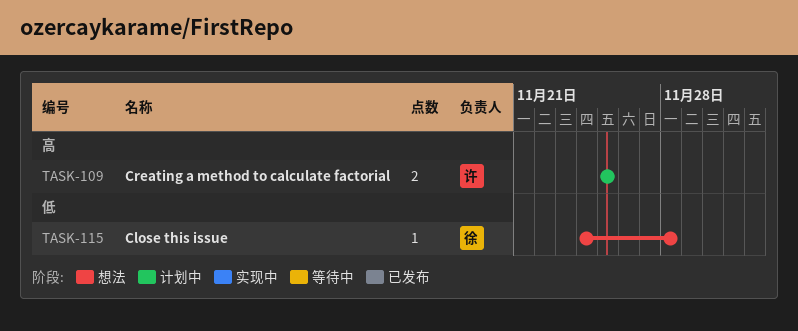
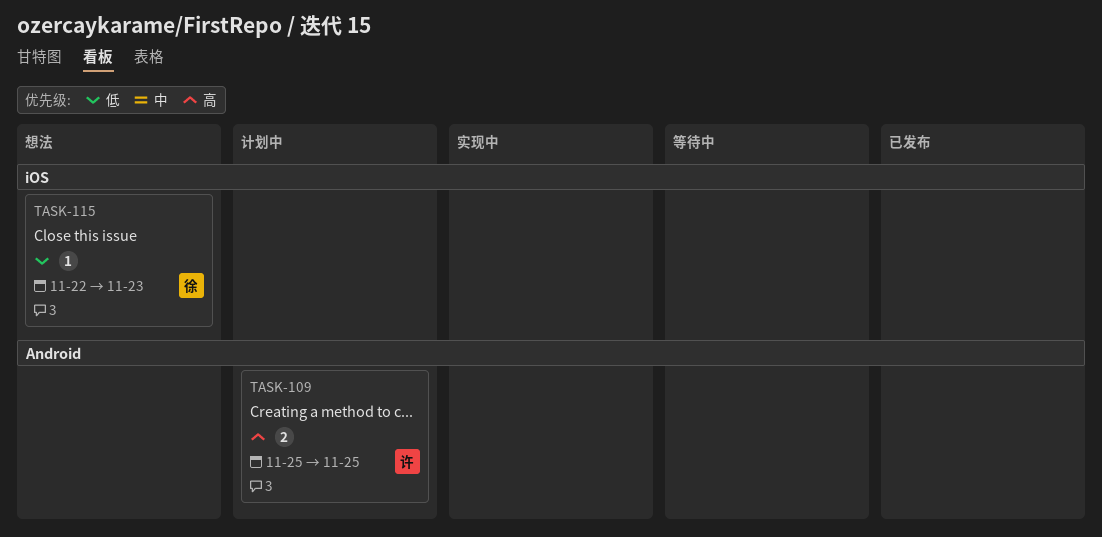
TASK-115, start: Nov 24 -> Nov 22
TASK-115, due: Nov 28 -> Nov 23

